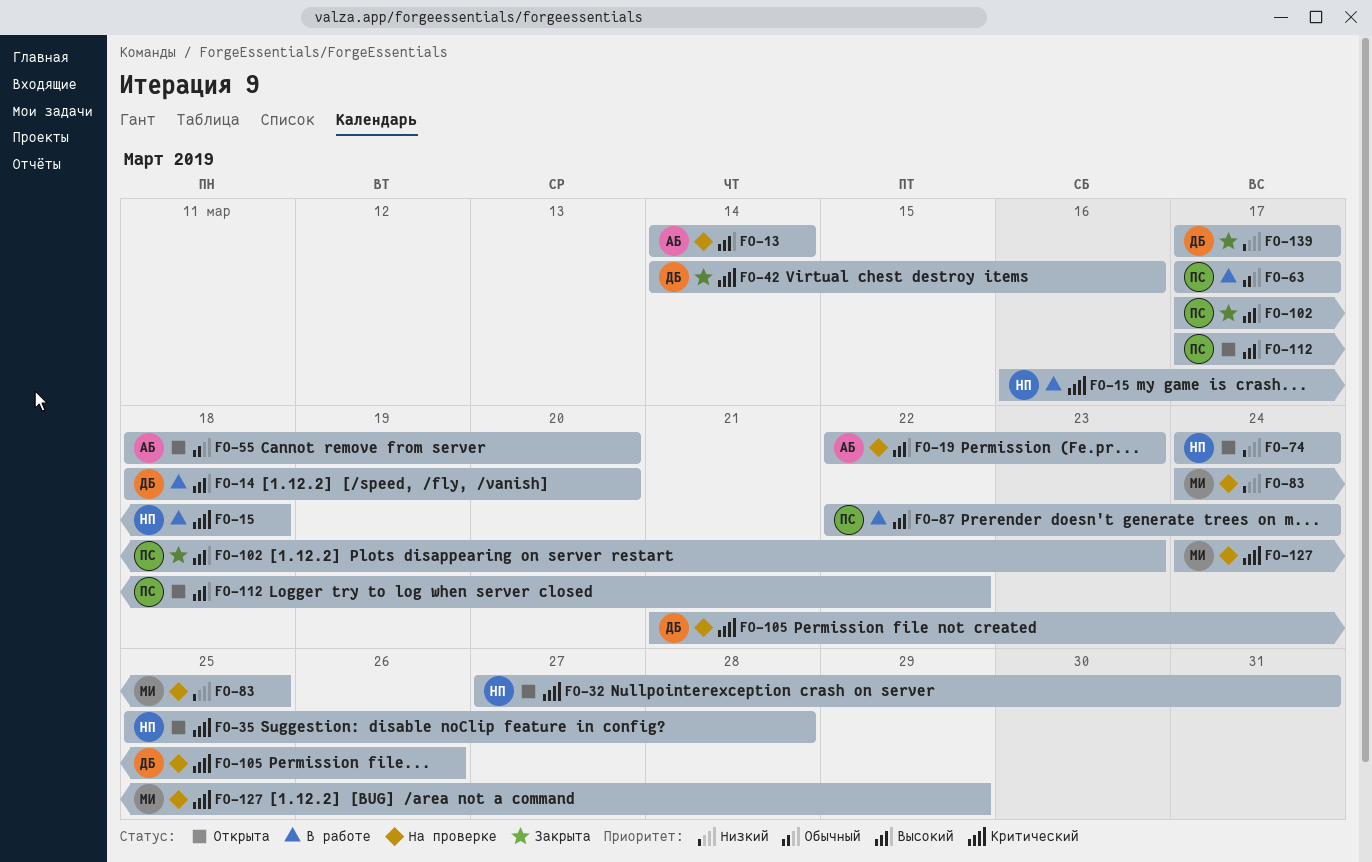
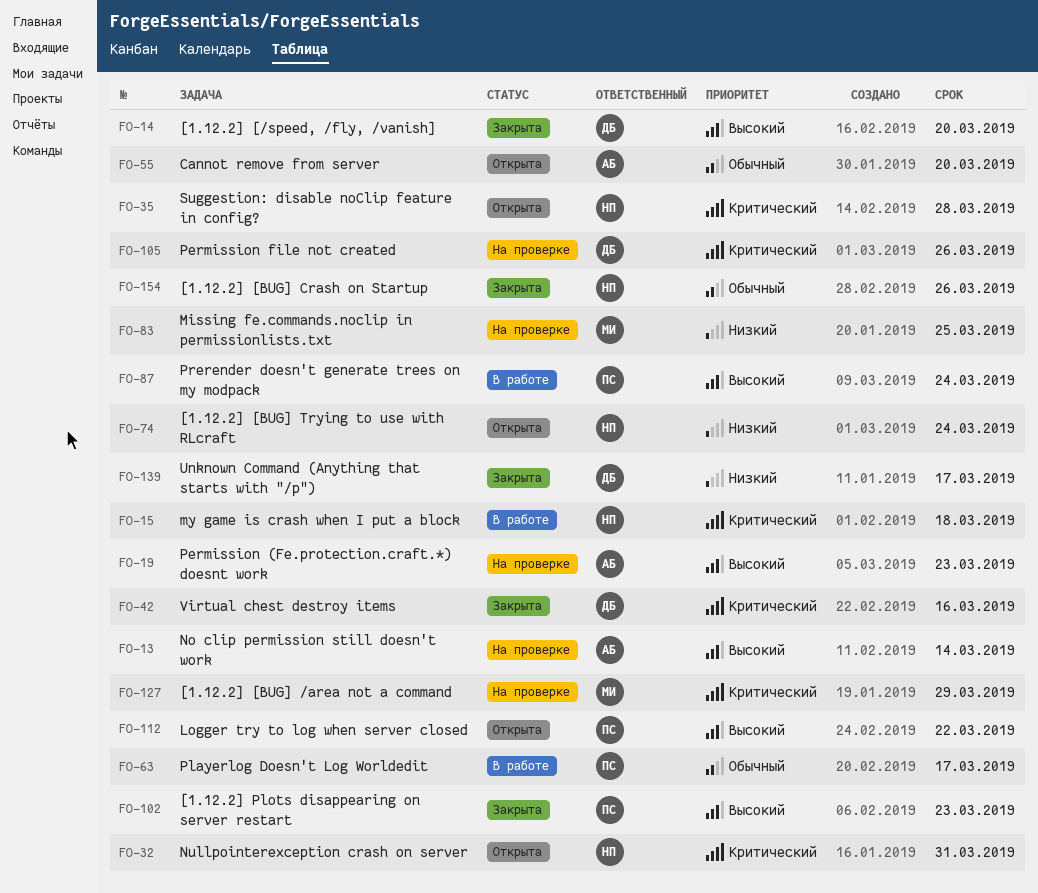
FO-14, status: В работе -> Закрыта
FO-154: none -> present

